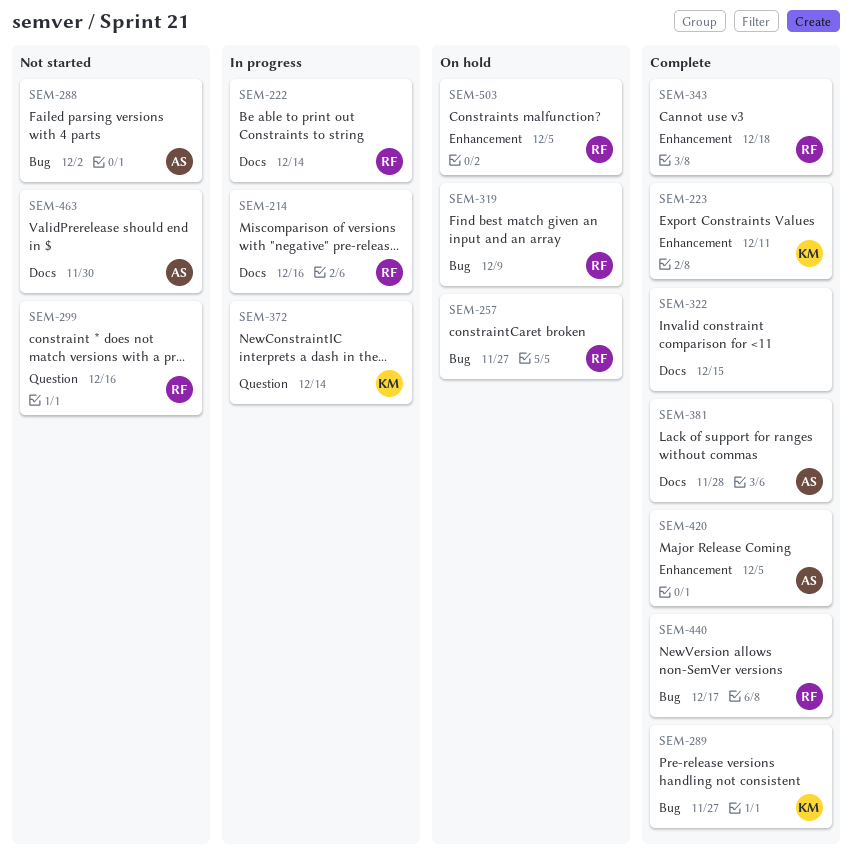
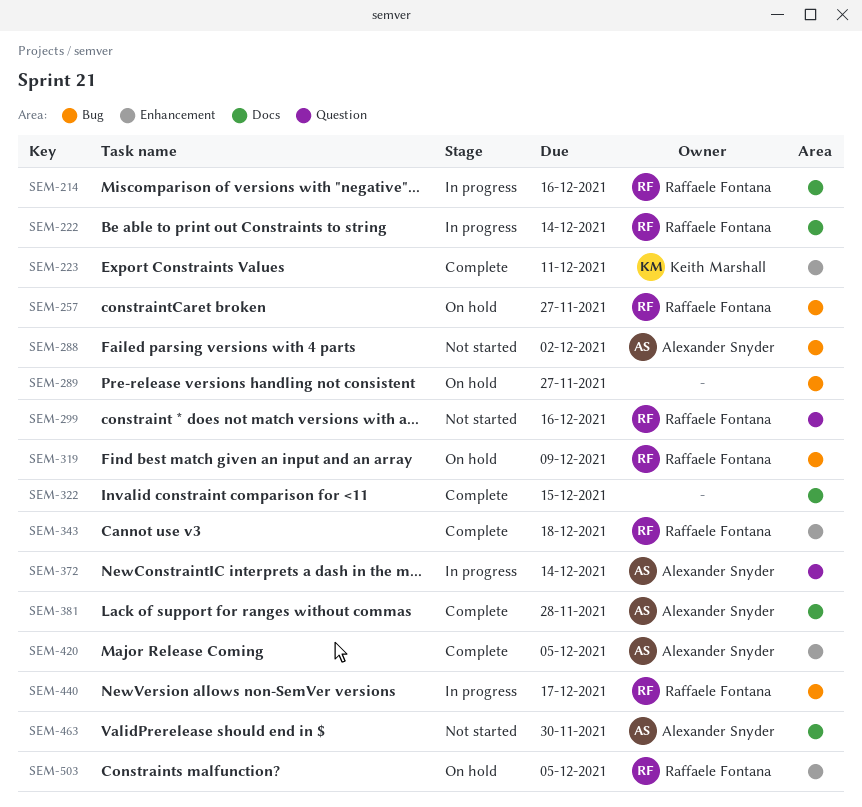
SEM-289, status: Complete -> On hold
SEM-289, owner: Keith Marshall -> none
SEM-372, owner: Keith Marshall -> Alexander Snyder
SEM-440, status: Complete -> In progress

